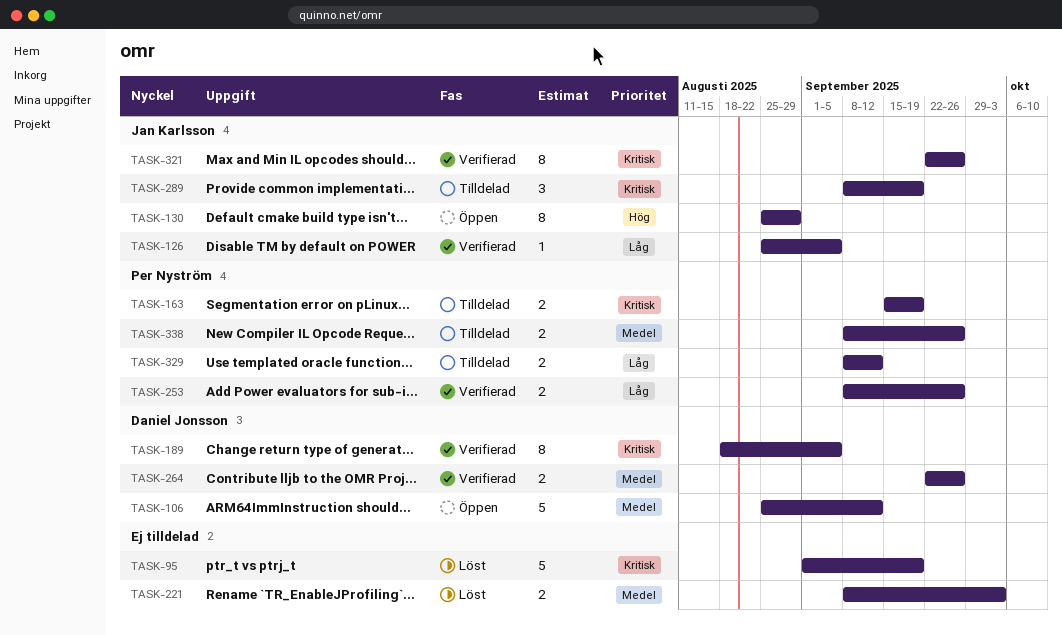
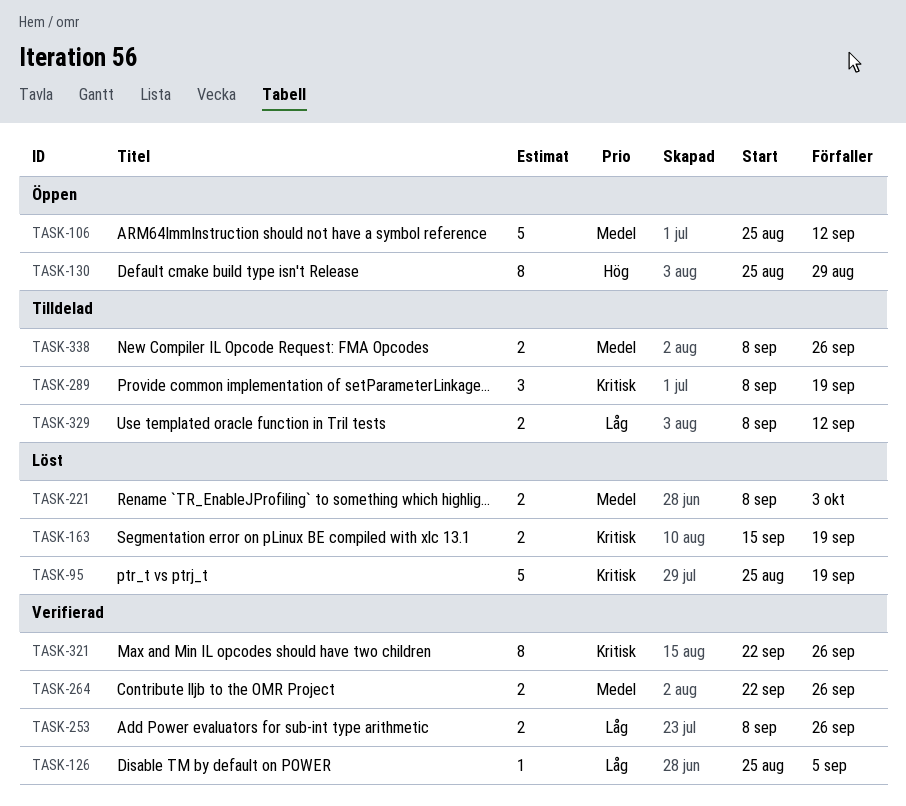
TASK-95, start: Sep 1 -> Aug 25
TASK-163, status: Tilldelad -> Löst
TASK-189: present -> none

